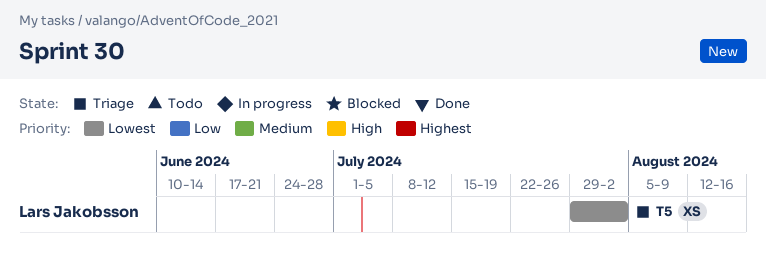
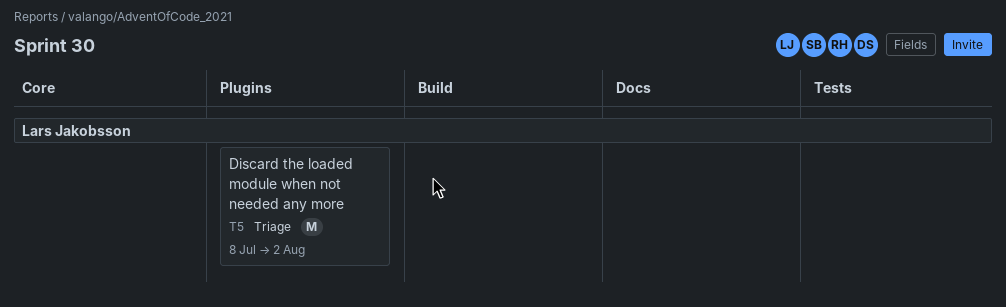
T5, estimate: XS -> M
T5, start: Jul 29 -> Jul 8

